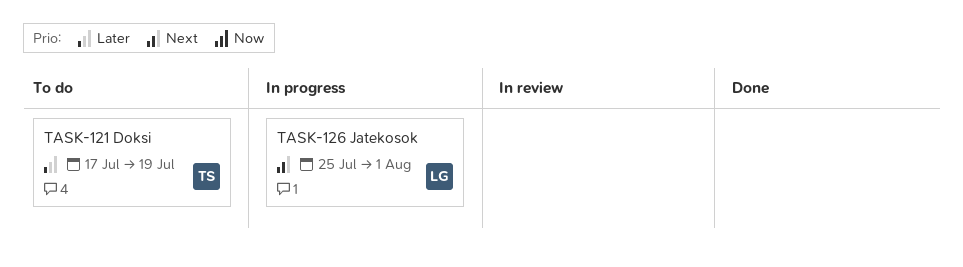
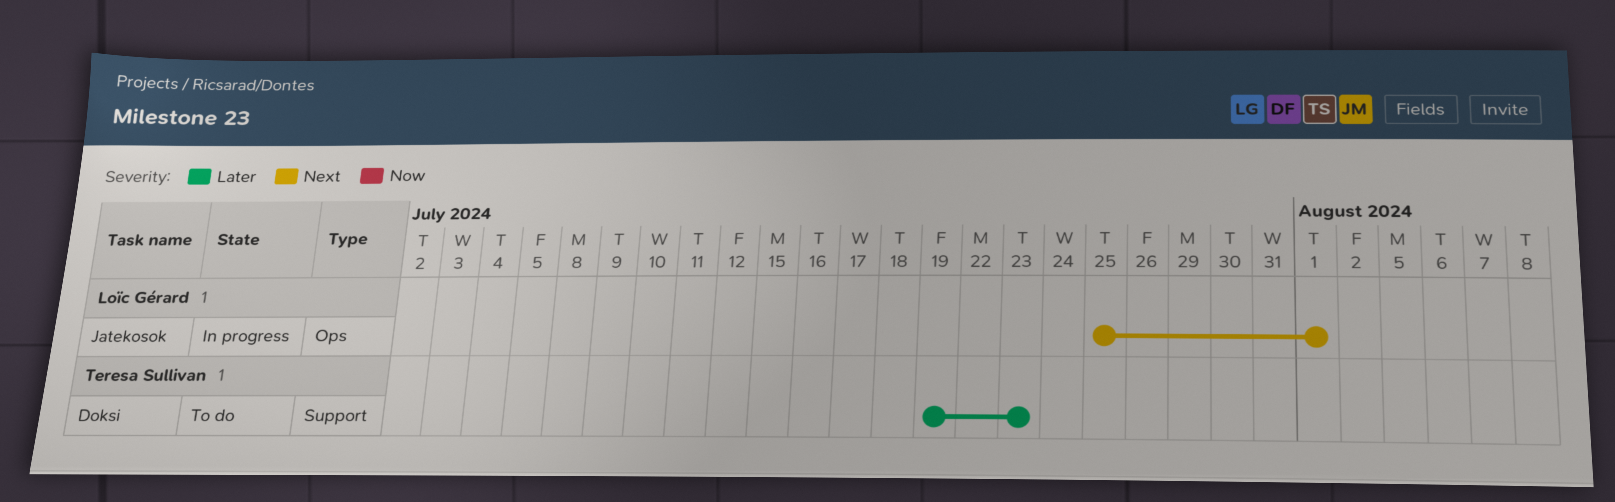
Doksi, start: Jul 17 -> Jul 19
Doksi, due: Jul 19 -> Jul 23

